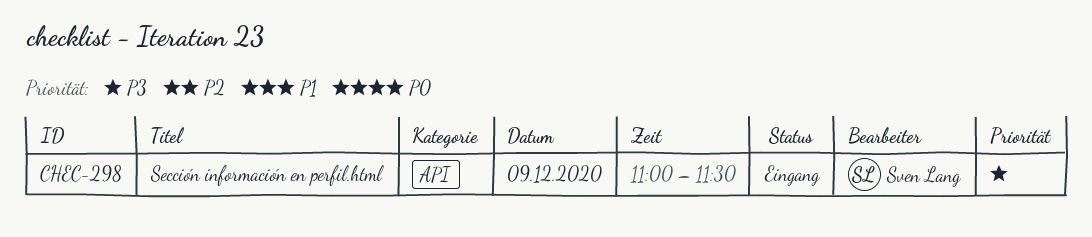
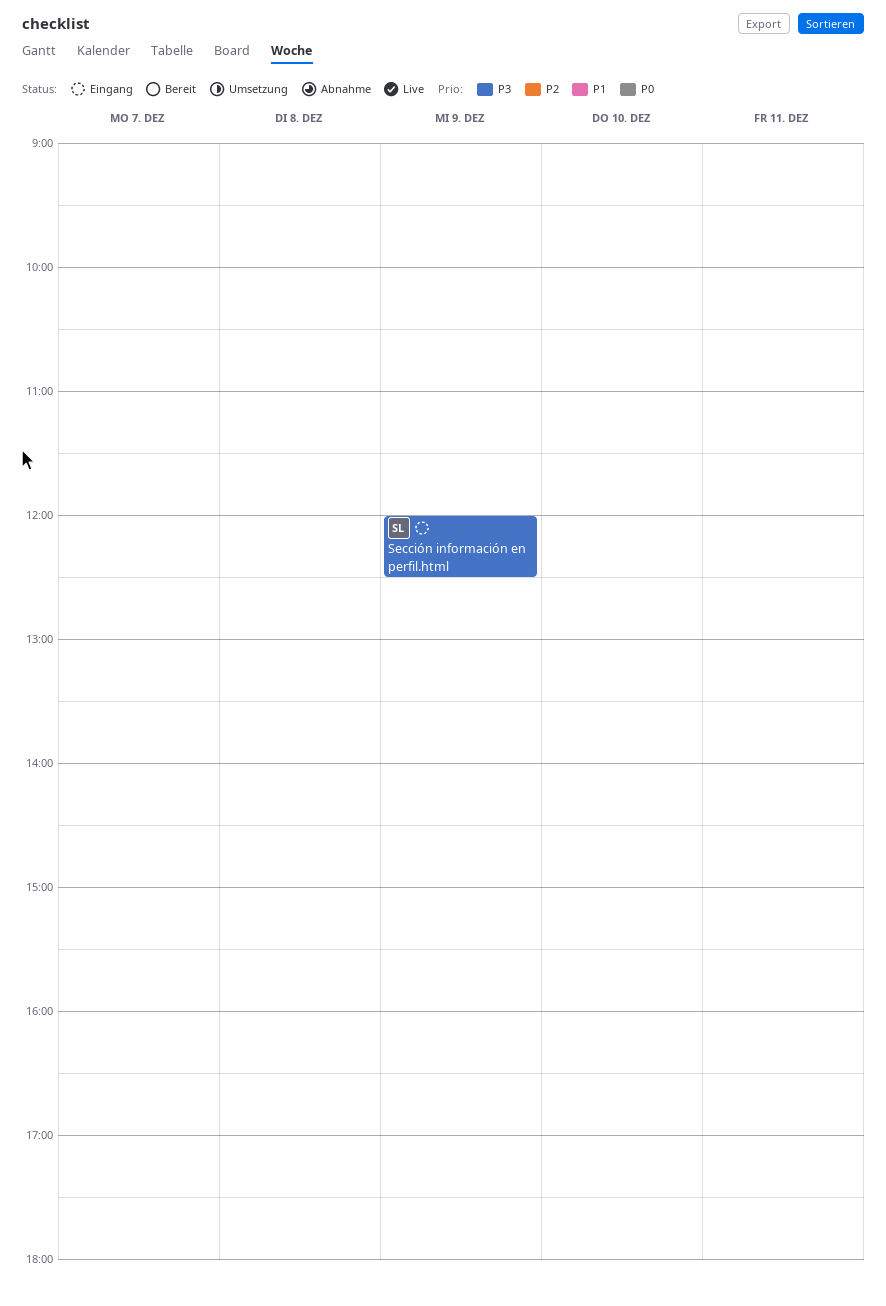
Sección información en perfil.html, begins: 11:00 -> 12:00
Sección información en perfil.html, ends: 11:30 -> 12:30

